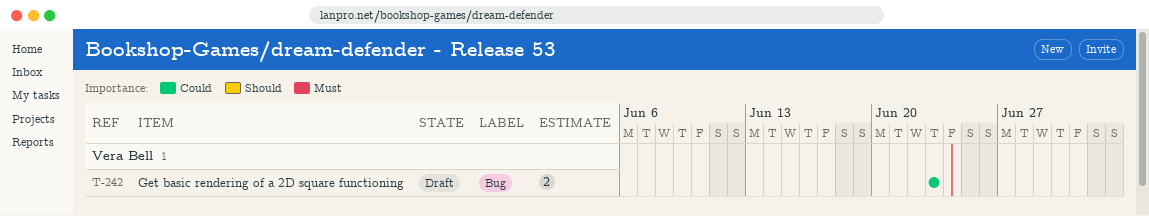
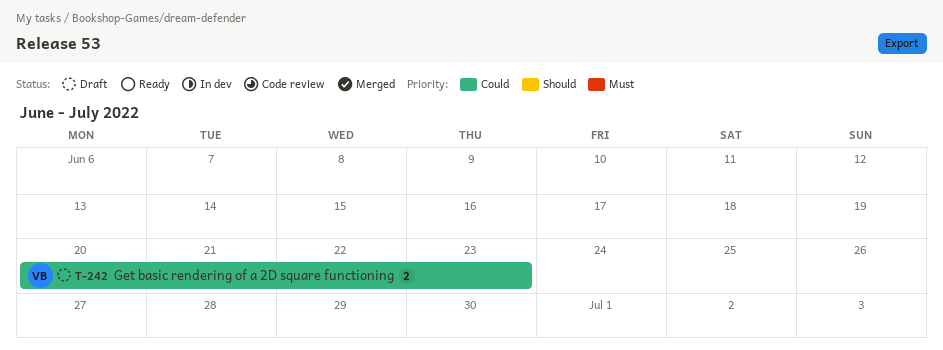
T-242, start: Jun 23 -> Jun 20

